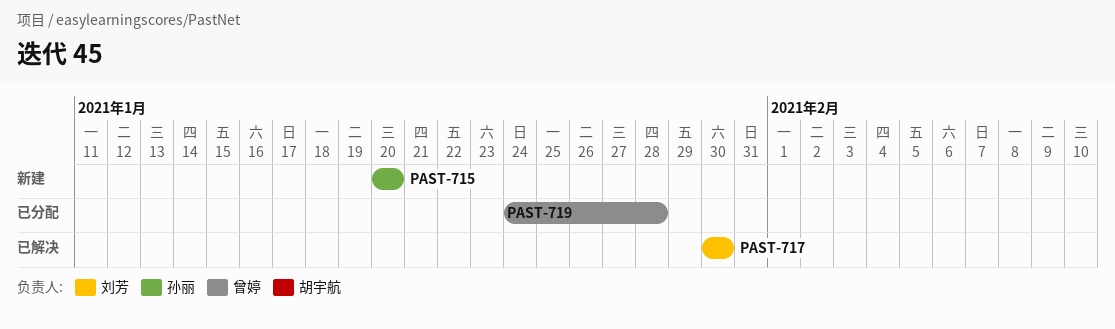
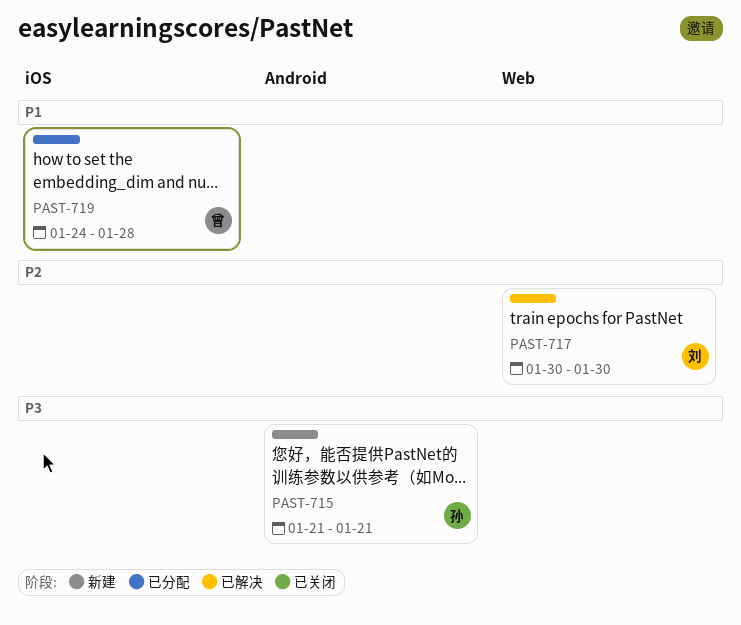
PAST-715, start: Jan 20 -> Jan 21
PAST-715, due: Jan 20 -> Jan 21

